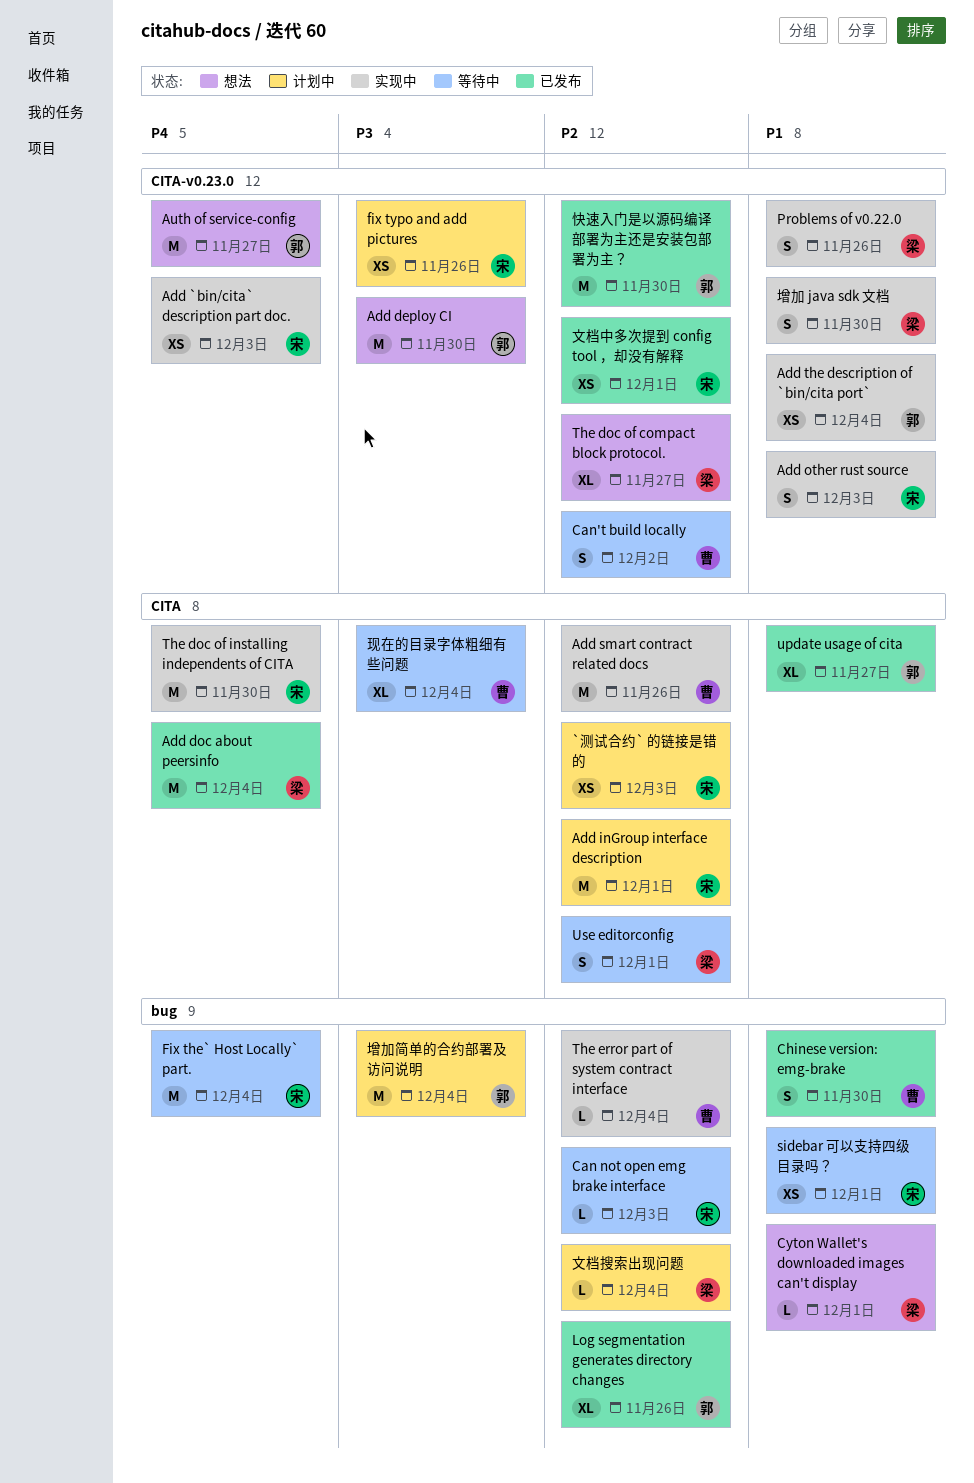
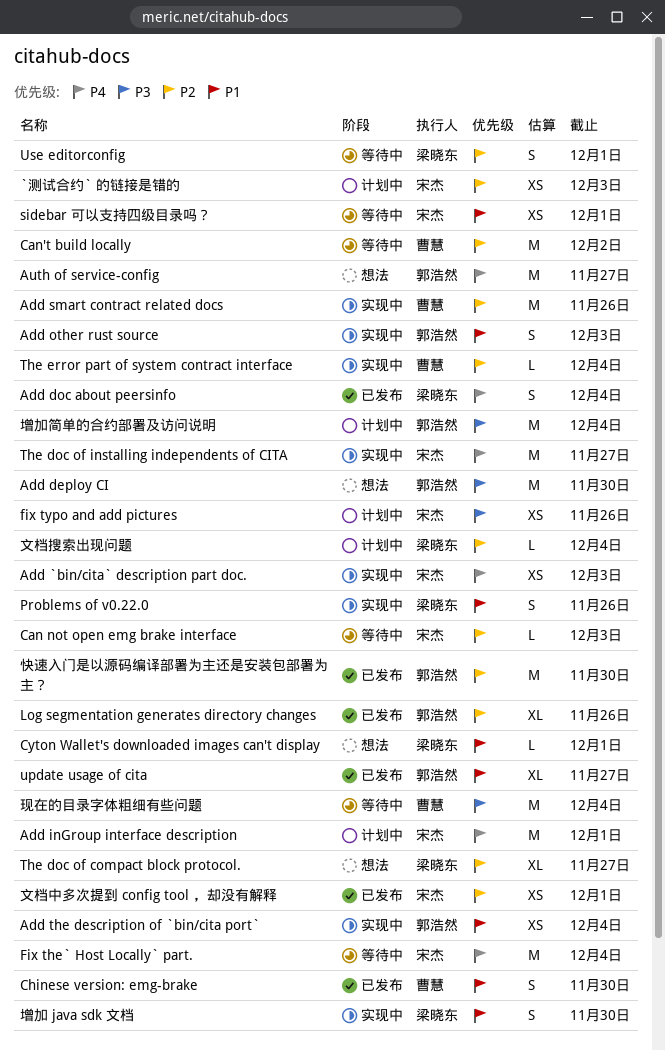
Add doc about peersinfo, estimate: M -> S
Add inGroup interface description, priority: P2 -> P4
Add other rust source, owner: 宋杰 -> 郭浩然
Can't build locally, estimate: S -> M
The doc of installing independents of CITA, due: Nov 30 -> Nov 27
现在的目录字体粗细有些问题, estimate: XL -> M

